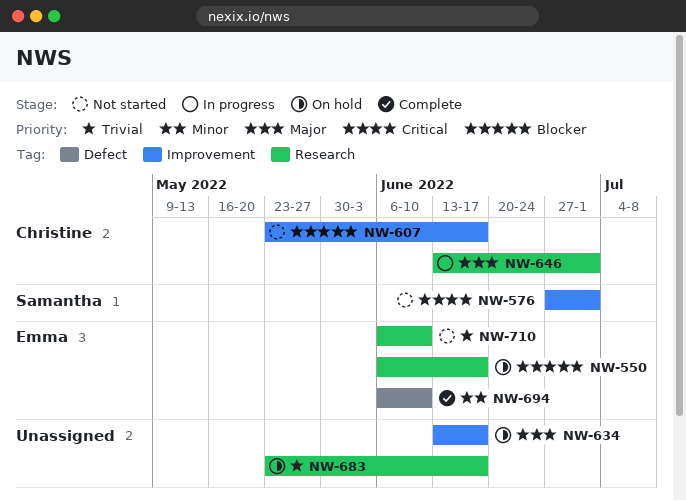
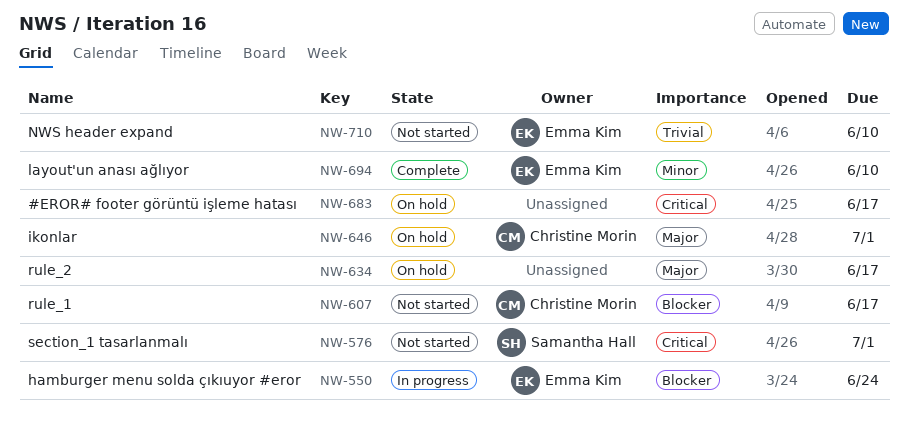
NW-550, status: On hold -> In progress
NW-550, due: Jun 17 -> Jun 24
NW-646, status: In progress -> On hold
NW-683, priority: Trivial -> Critical

